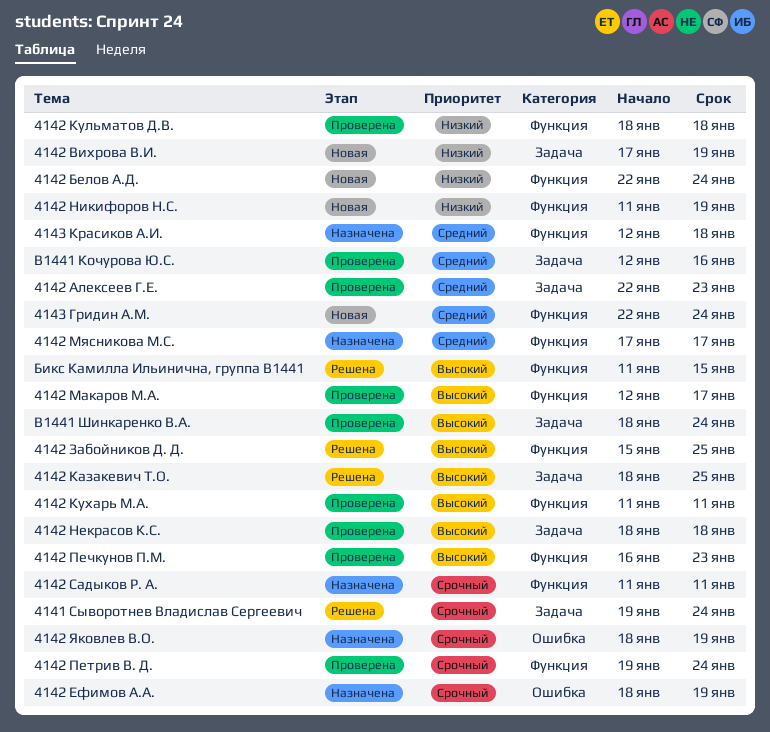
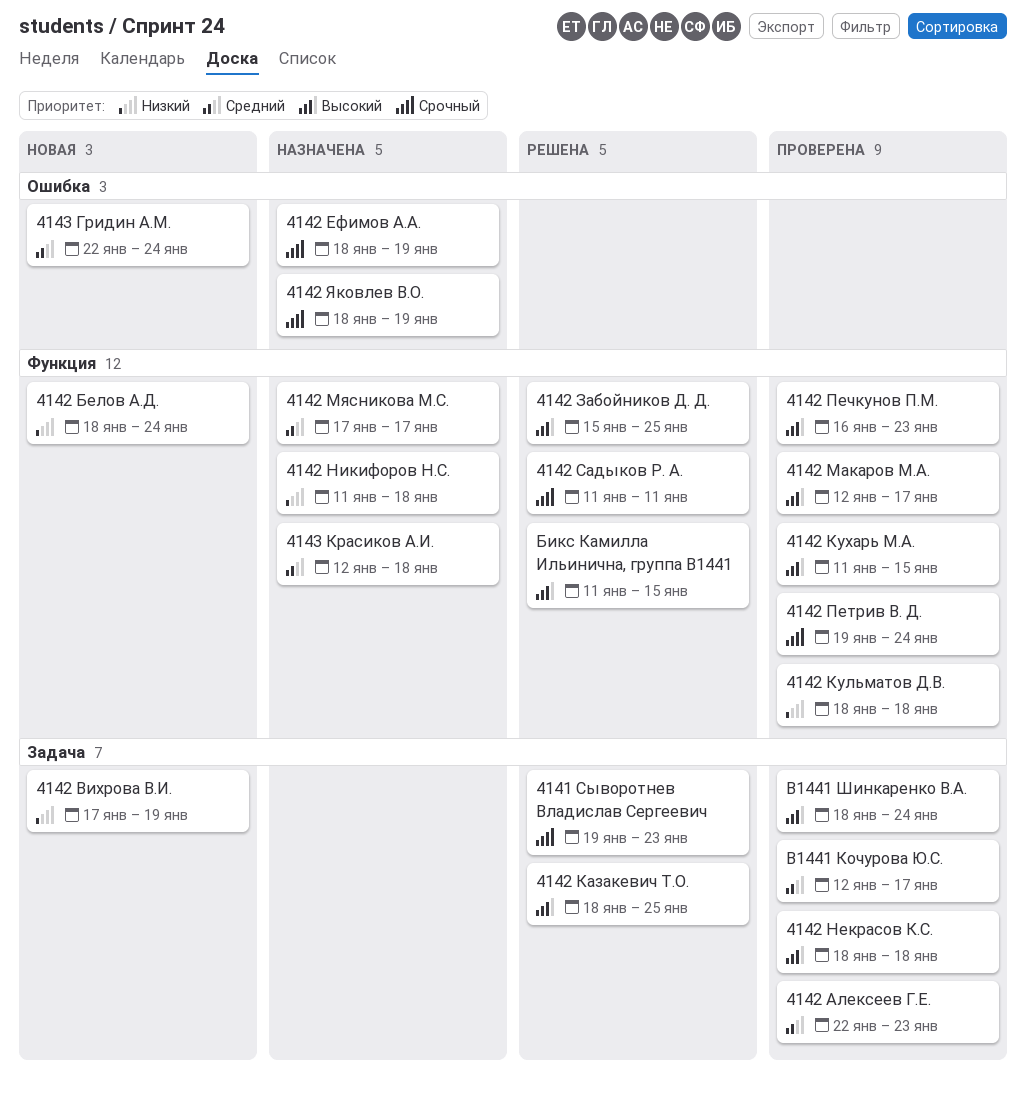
4141 Сыворотнев Владислав Сергеевич, due: Jan 24 -> Jan 23
4142 Белов А.Д., start: Jan 22 -> Jan 18
4142 Кухарь М.А., due: Jan 11 -> Jan 15
4142 Никифоров Н.С., status: Новая -> Назначена
4142 Никифоров Н.С., due: Jan 19 -> Jan 18
4142 Садыков Р. А., status: Назначена -> Решена
4143 Гридин А.М., label: Функция -> Ошибка
В1441 Кочурова Ю.С., due: Jan 16 -> Jan 17

